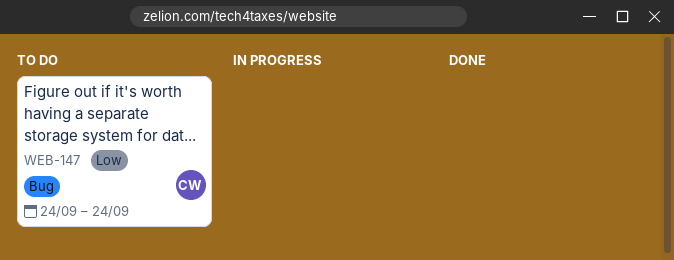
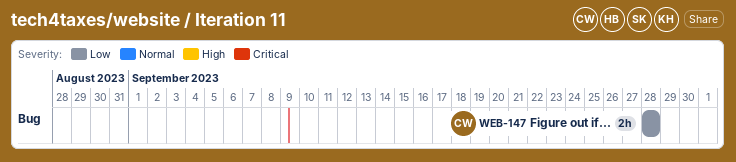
WEB-147, start: Sep 24 -> Sep 28
WEB-147, due: Sep 24 -> Sep 28

